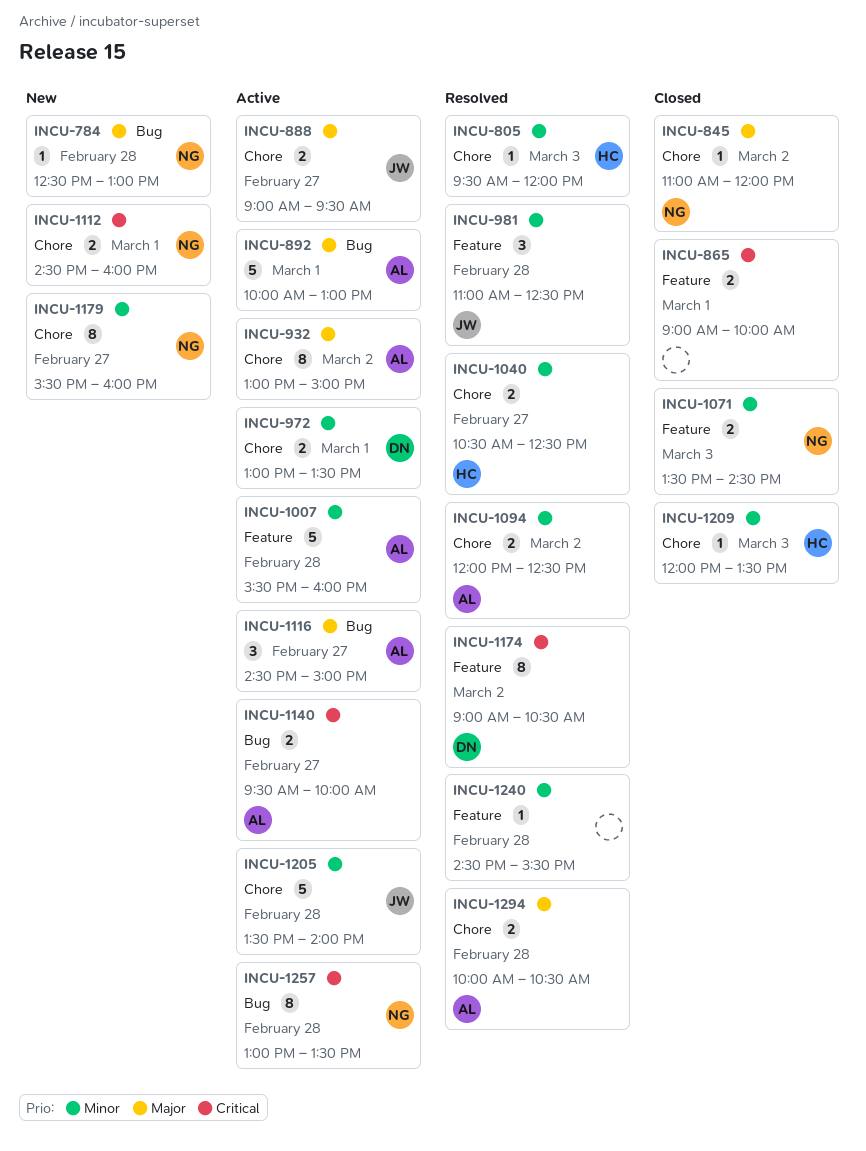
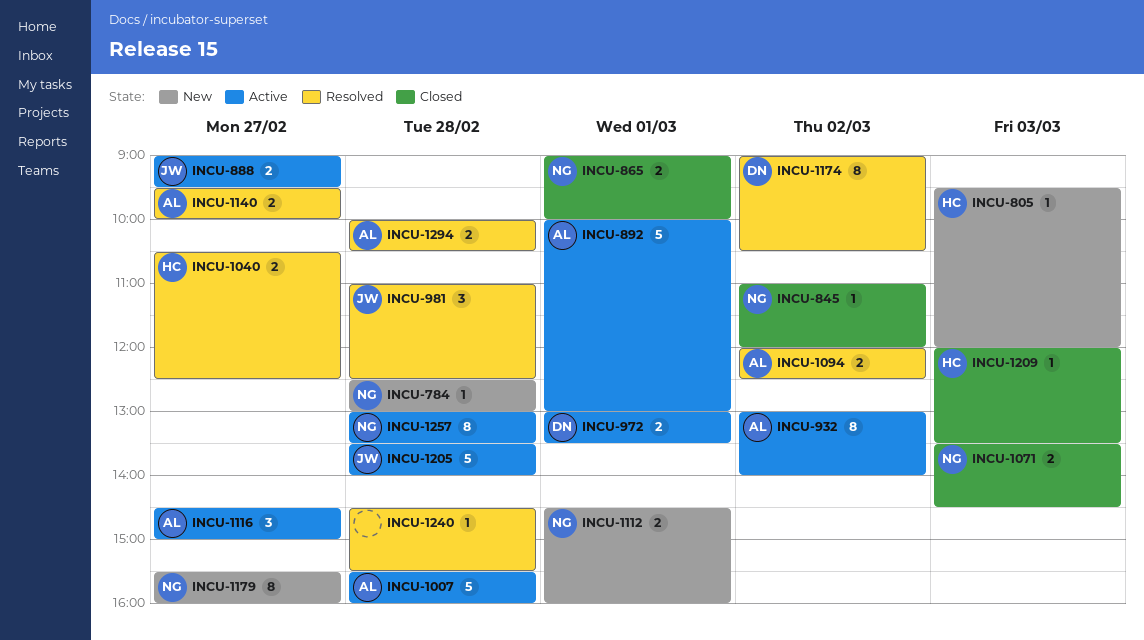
INCU-805, status: Resolved -> New
INCU-865, owner: none -> NG
INCU-932, ends: 15:00 -> 14:00
INCU-1140, status: Active -> Resolved

